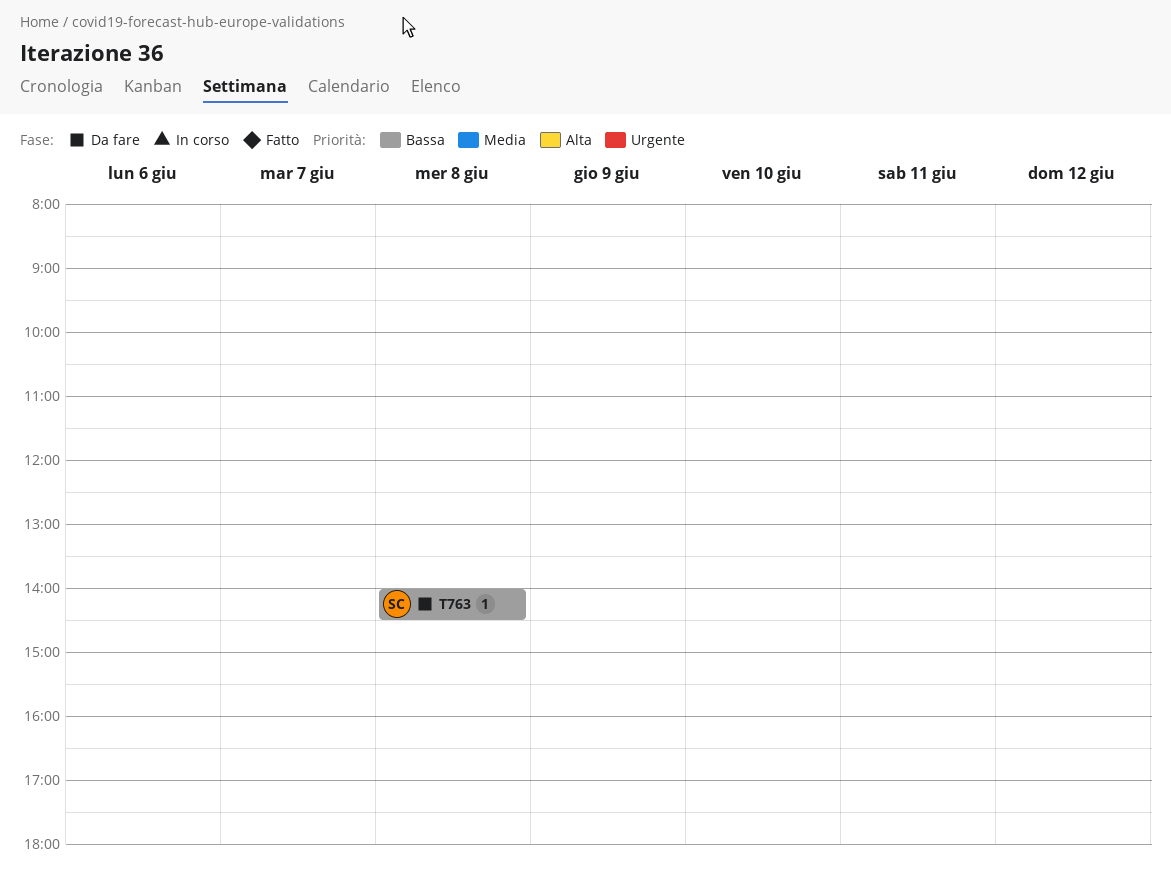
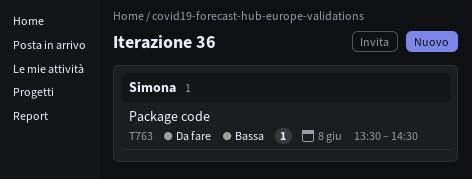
T763, begins: 14:00 -> 13:30

